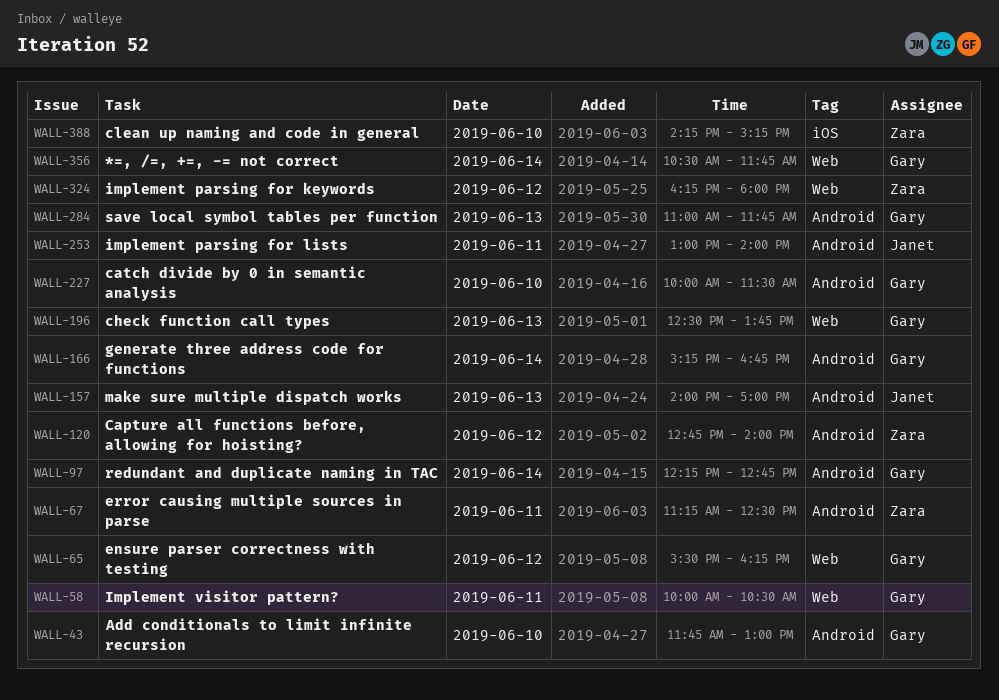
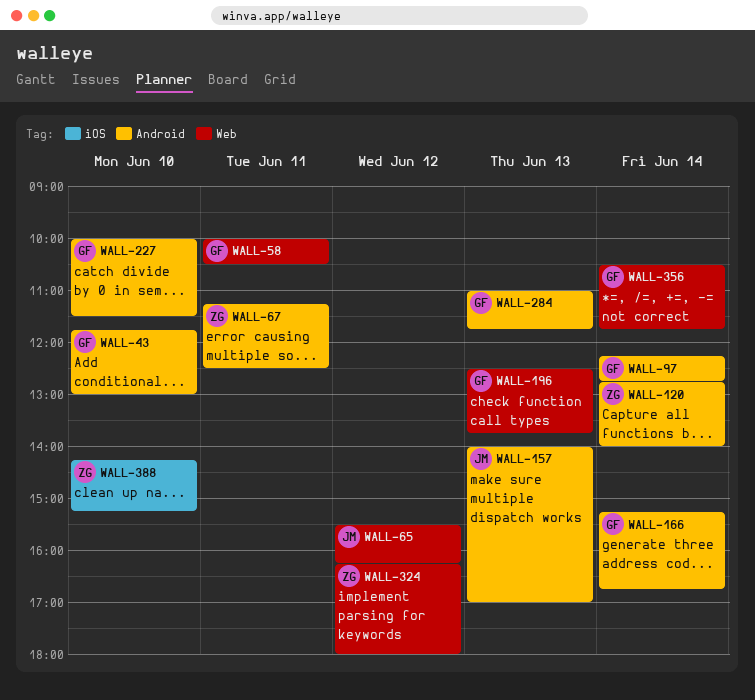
WALL-65, owner: Gary -> Janet
WALL-120, day: Jun 12 -> Jun 14
WALL-253: present -> none

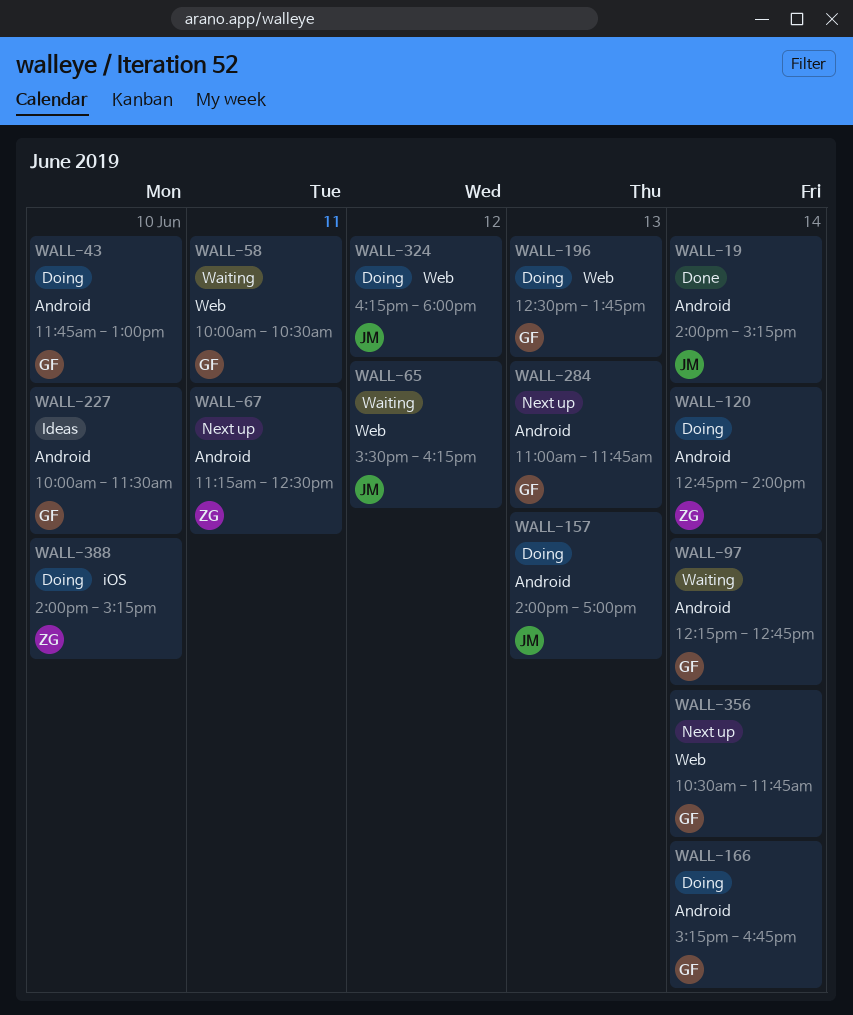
WALL-19: none -> present
WALL-324, owner: ZG -> JM
WALL-388, begins: 14:15 -> 14:00

